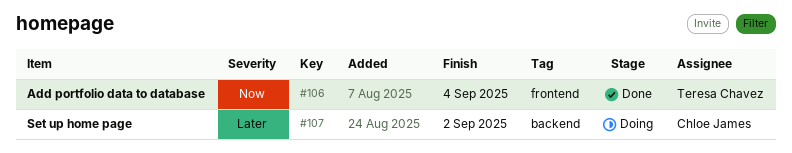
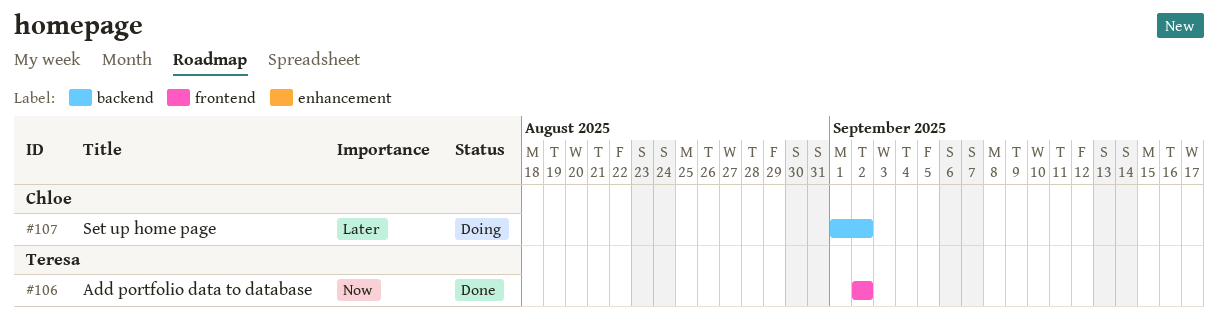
#106, due: Sep 4 -> Sep 2

